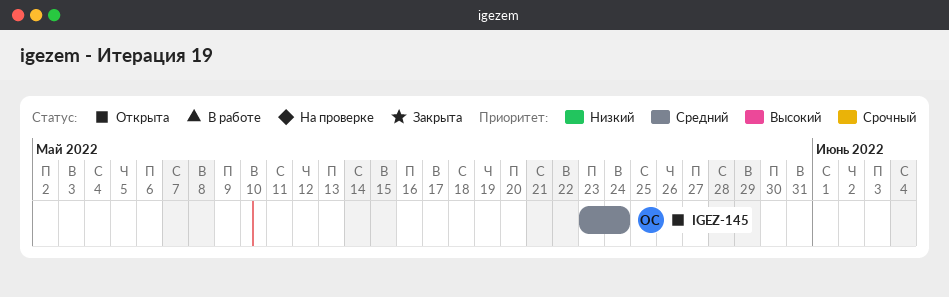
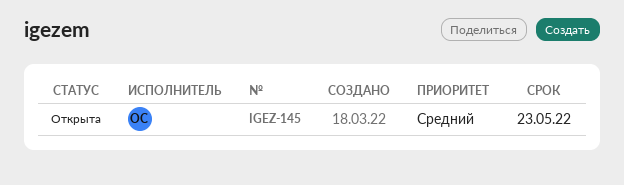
IGEZ-145, due: May 24 -> May 23

